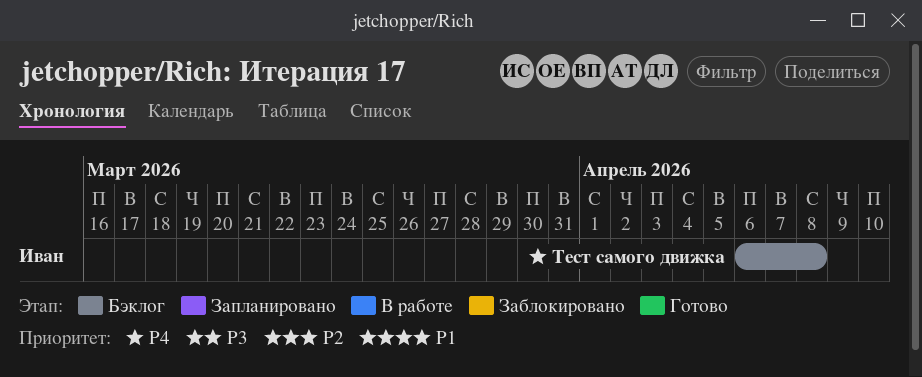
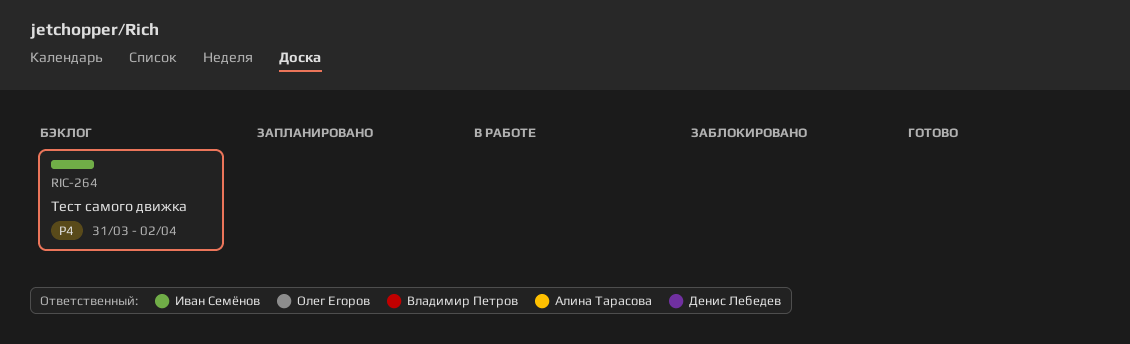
Тест самого движка, start: Apr 6 -> Mar 31
Тест самого движка, due: Apr 8 -> Apr 2

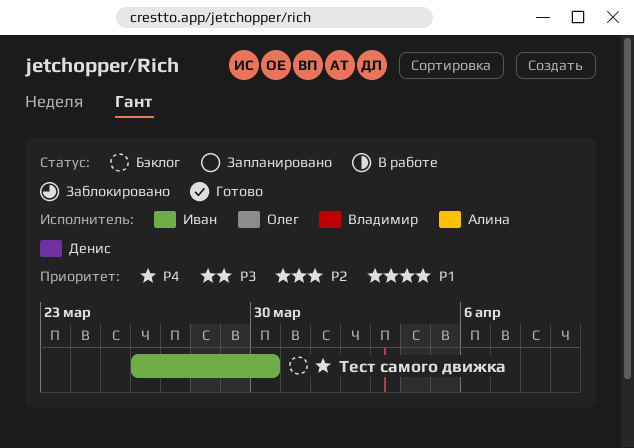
Тест самого движка, start: Mar 31 -> Mar 26
Тест самого движка, due: Apr 2 -> Mar 30

